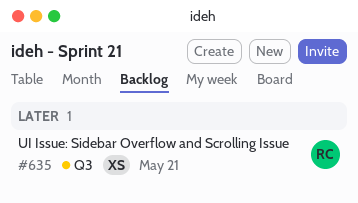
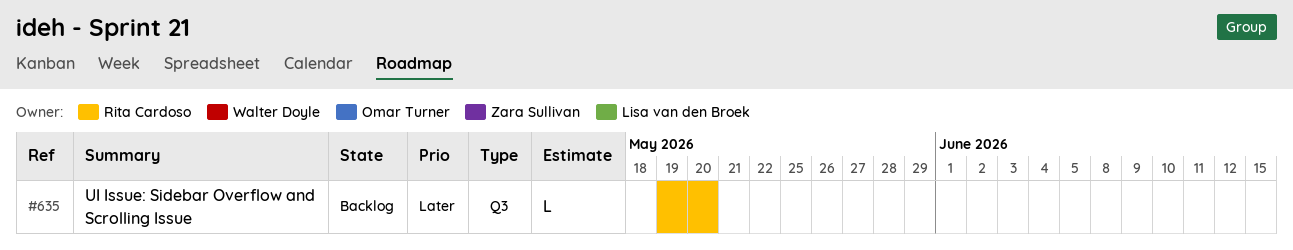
#635, estimate: XS -> L
#635, due: May 21 -> May 20

